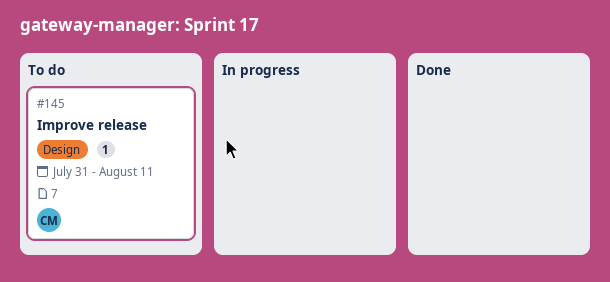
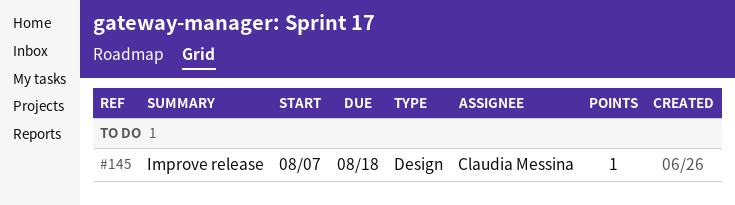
#145, start: Jul 31 -> Aug 7
#145, due: Aug 11 -> Aug 18

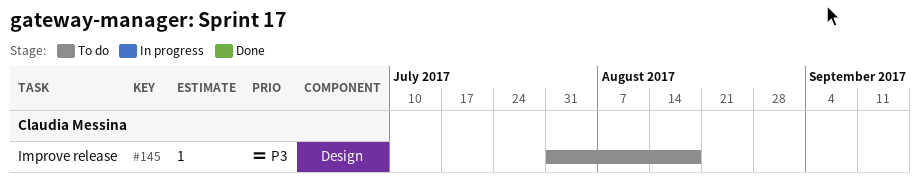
#145, start: Aug 7 -> Jul 31

